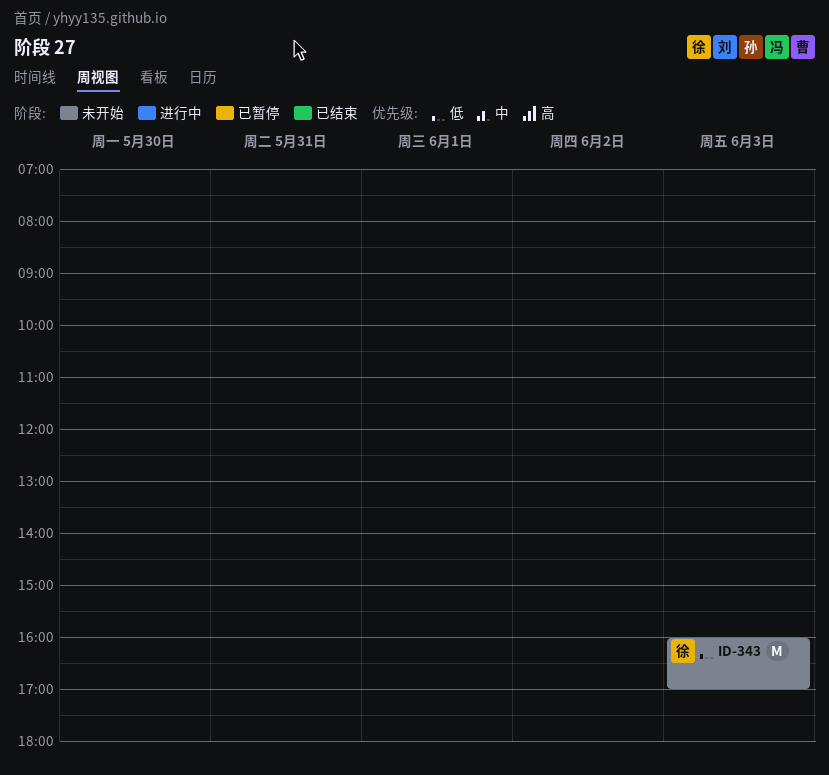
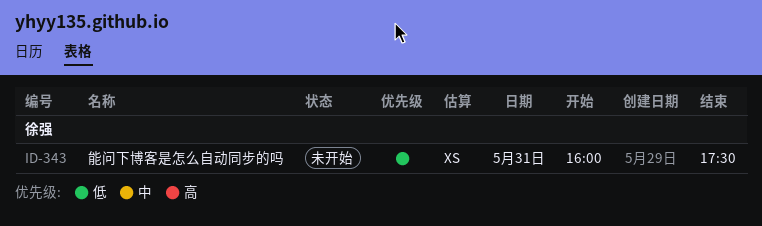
ID-343, estimate: M -> XS
ID-343, day: Jun 3 -> May 31
ID-343, ends: 17:00 -> 17:30

